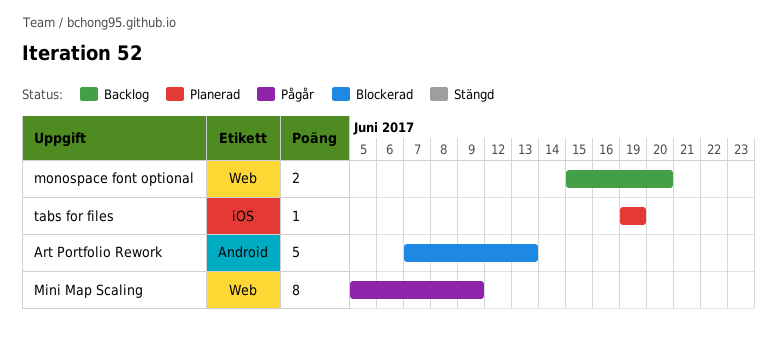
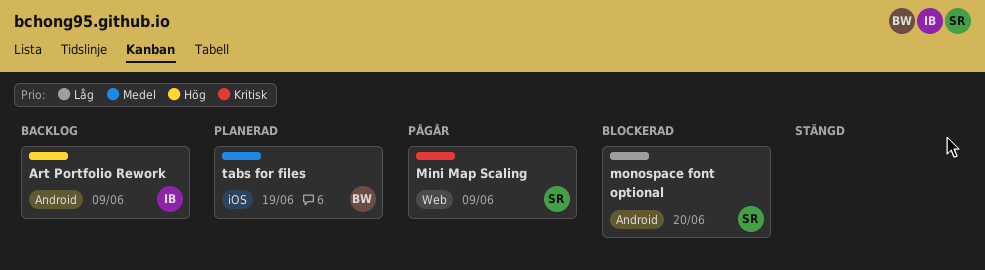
Art Portfolio Rework, status: Blockerad -> Backlog
Art Portfolio Rework, due: Jun 13 -> Jun 9
monospace font optional, status: Backlog -> Blockerad
monospace font optional, label: Web -> Android

